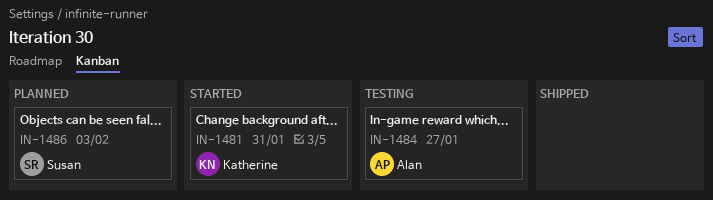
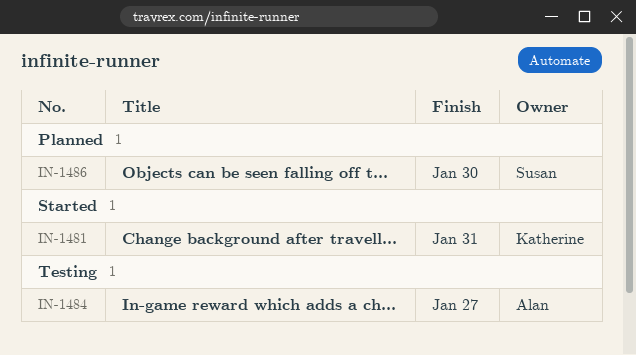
IN-1486, due: Feb 3 -> Jan 30

